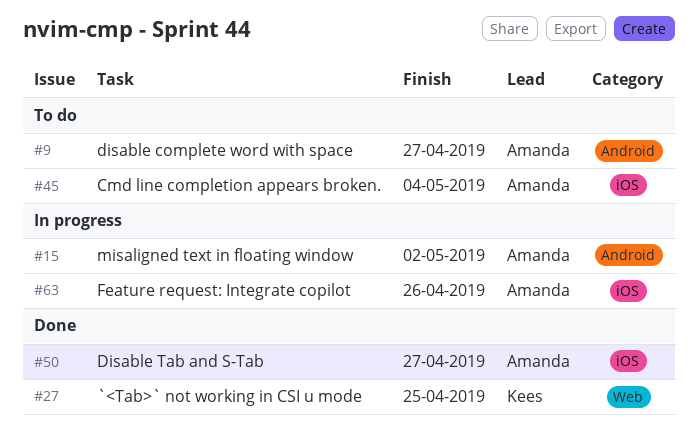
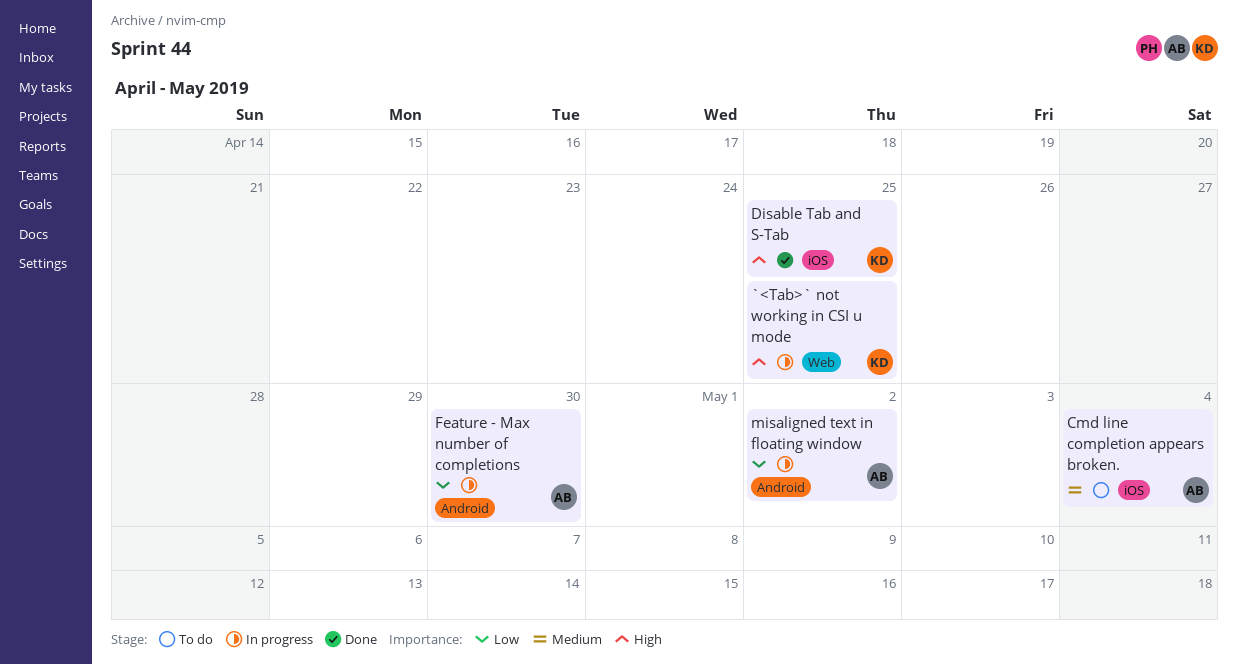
`<Tab>` not working in CSI u mode, status: Done -> In progress
disable complete word with space: present -> none
Disable Tab and S-Tab, owner: Amanda -> Kees
Disable Tab and S-Tab, due: Apr 27 -> Apr 25
Feature - Max number of completions: none -> present
Feature request: Integrate copilot: present -> none

